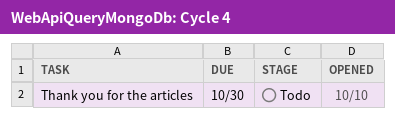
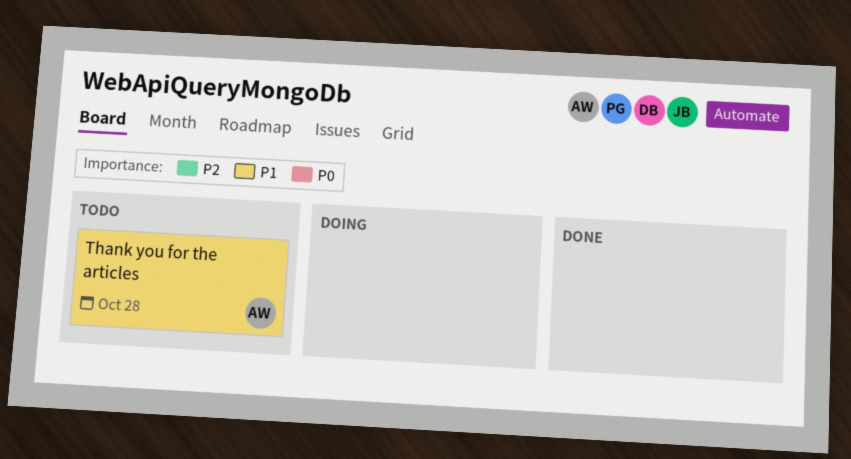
Thank you for the articles, due: Oct 30 -> Oct 28

